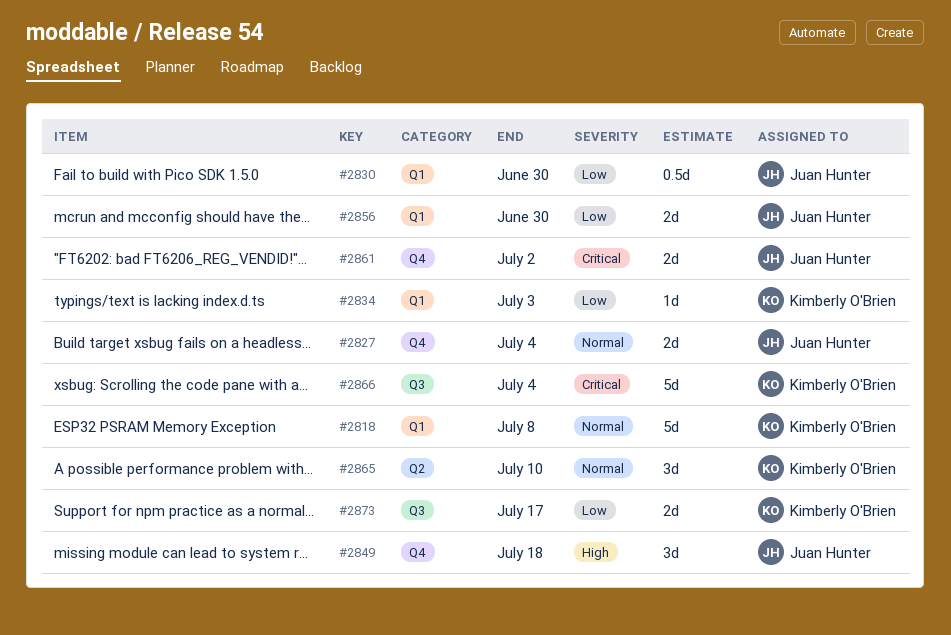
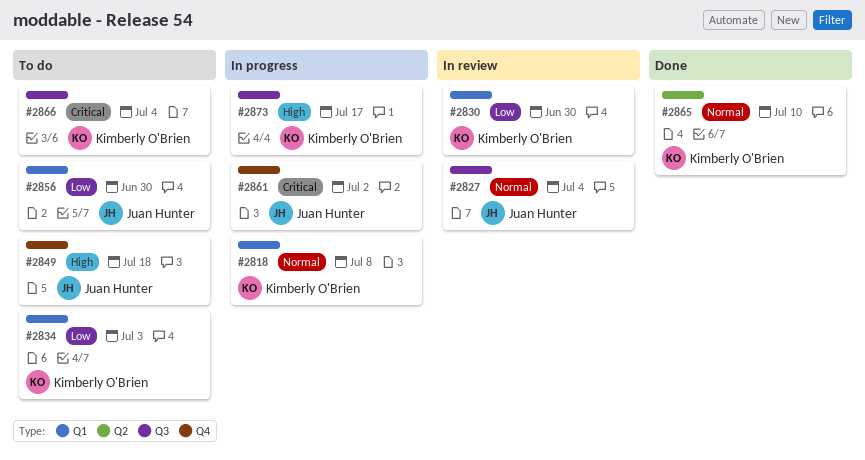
#2827, label: Q4 -> Q3
#2830, owner: Juan Hunter -> Kimberly O'Brien
#2873, priority: Low -> High

